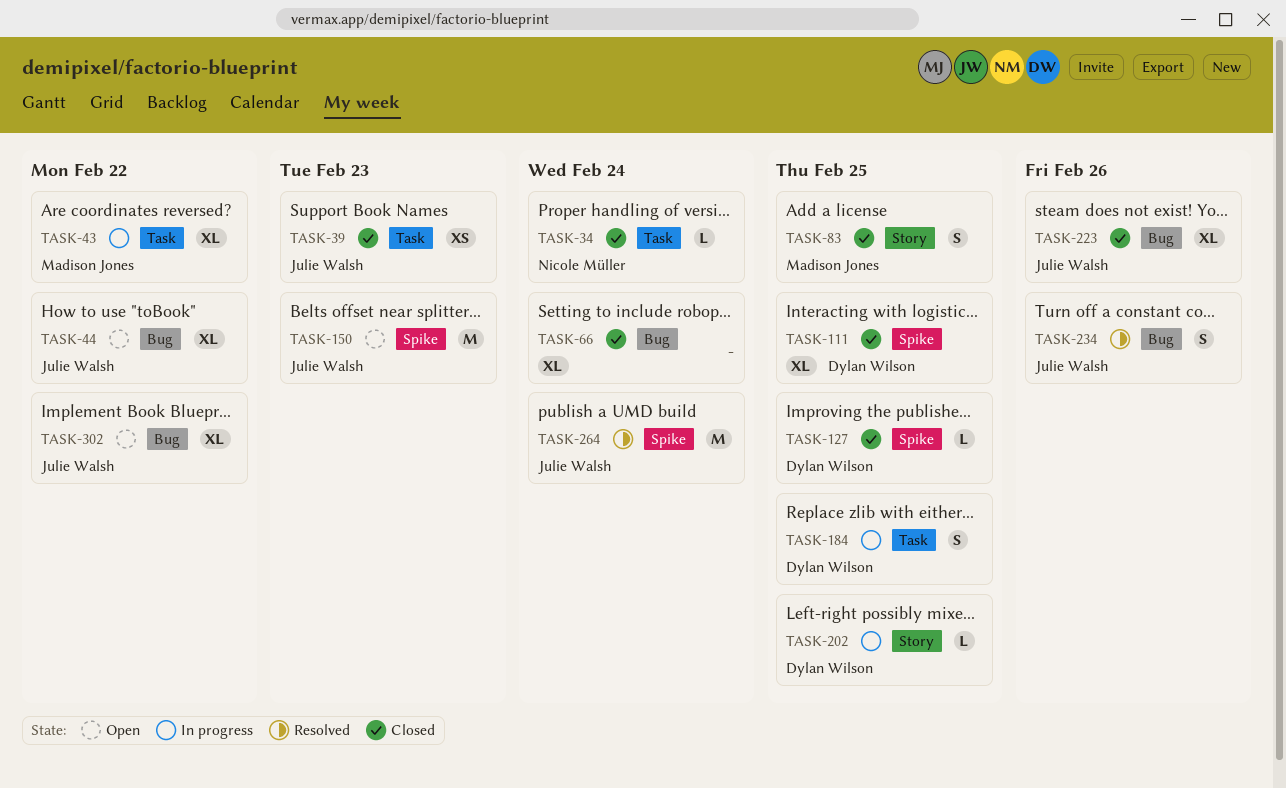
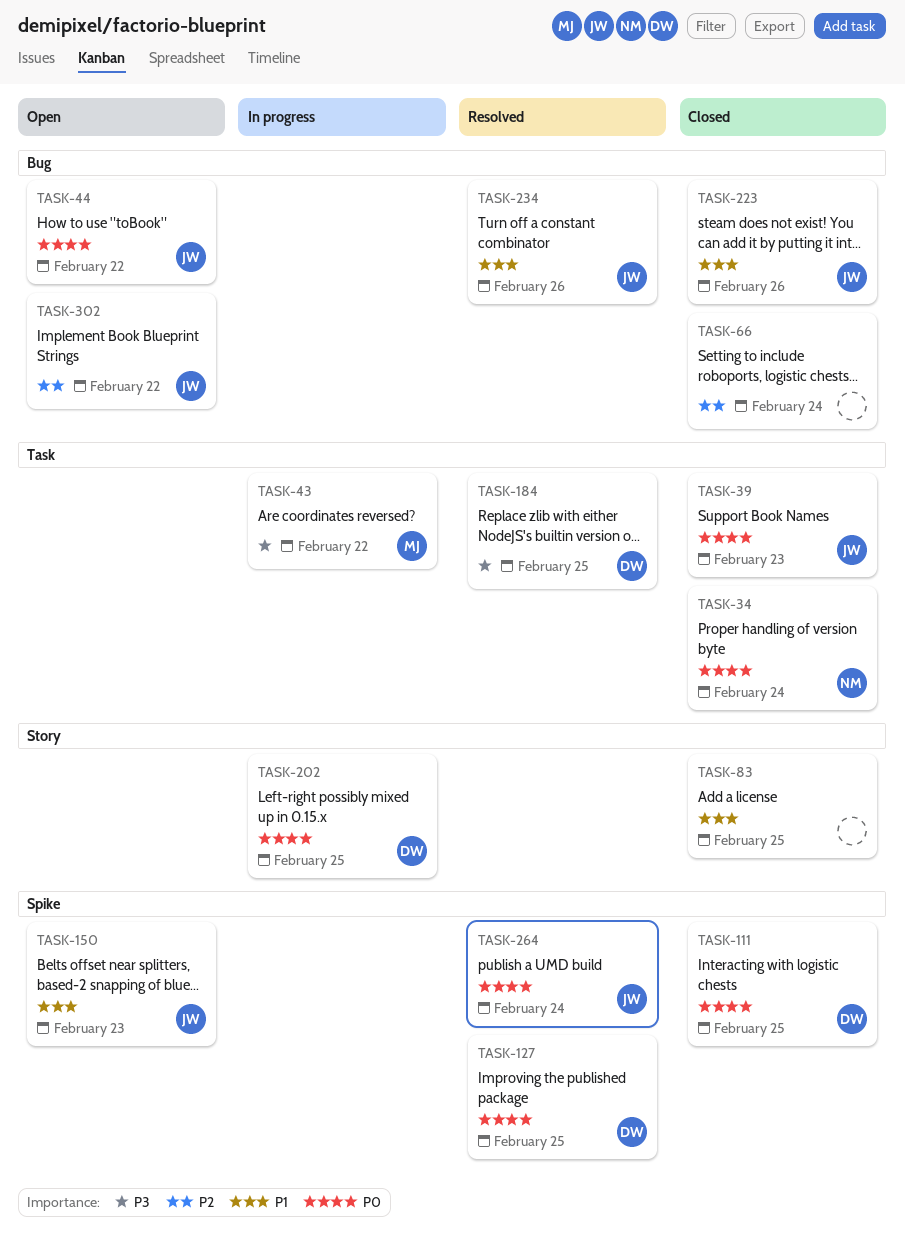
TASK-83, owner: Madison Jones -> none
TASK-127, status: Closed -> Resolved
TASK-184, status: In progress -> Resolved

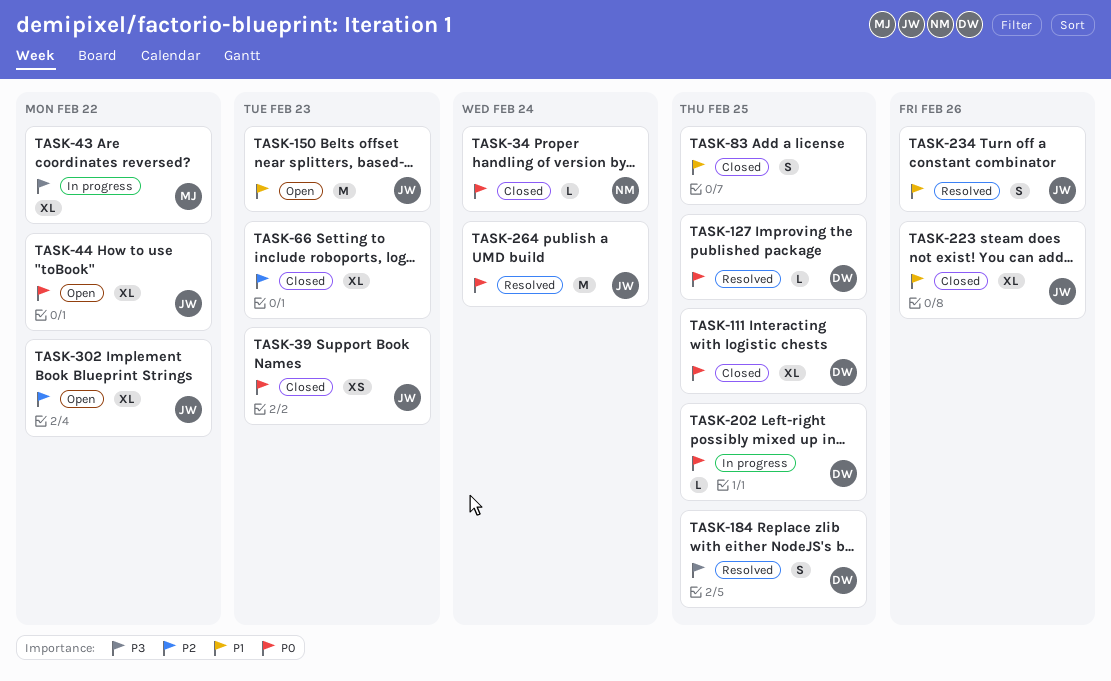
TASK-66, due: Feb 24 -> Feb 23

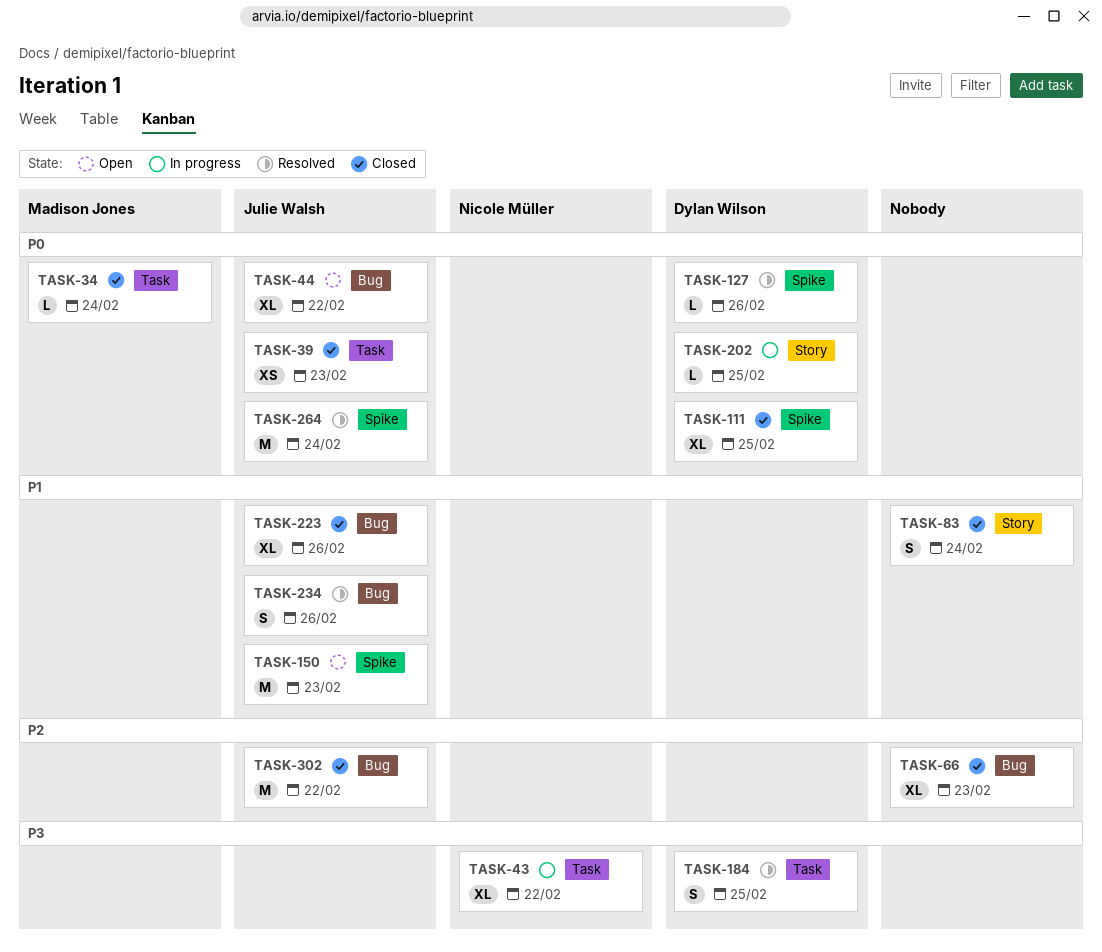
TASK-34, owner: Nicole Müller -> Madison Jones
TASK-43, owner: Madison Jones -> Nicole Müller
TASK-83, due: Feb 25 -> Feb 24
TASK-127, due: Feb 25 -> Feb 26
TASK-302, status: Open -> Closed
TASK-302, estimate: XL -> M

